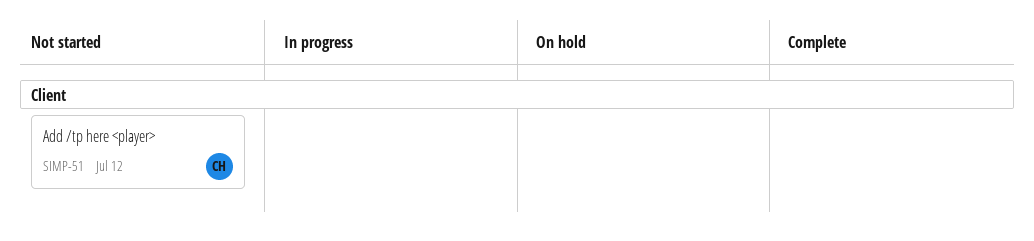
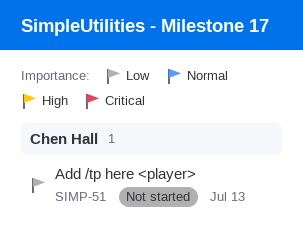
SIMP-51, due: Jul 12 -> Jul 13

